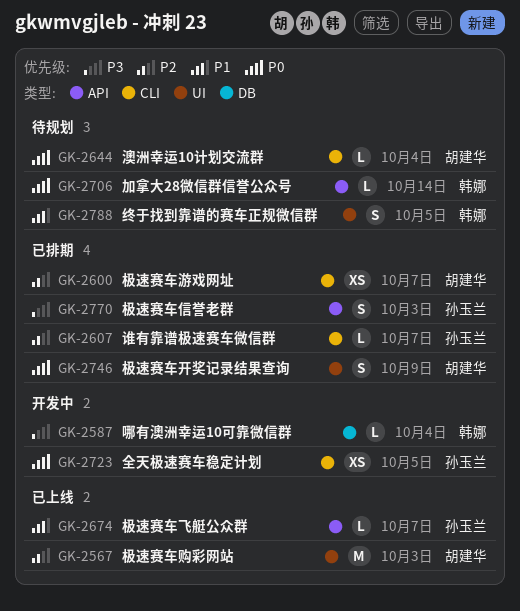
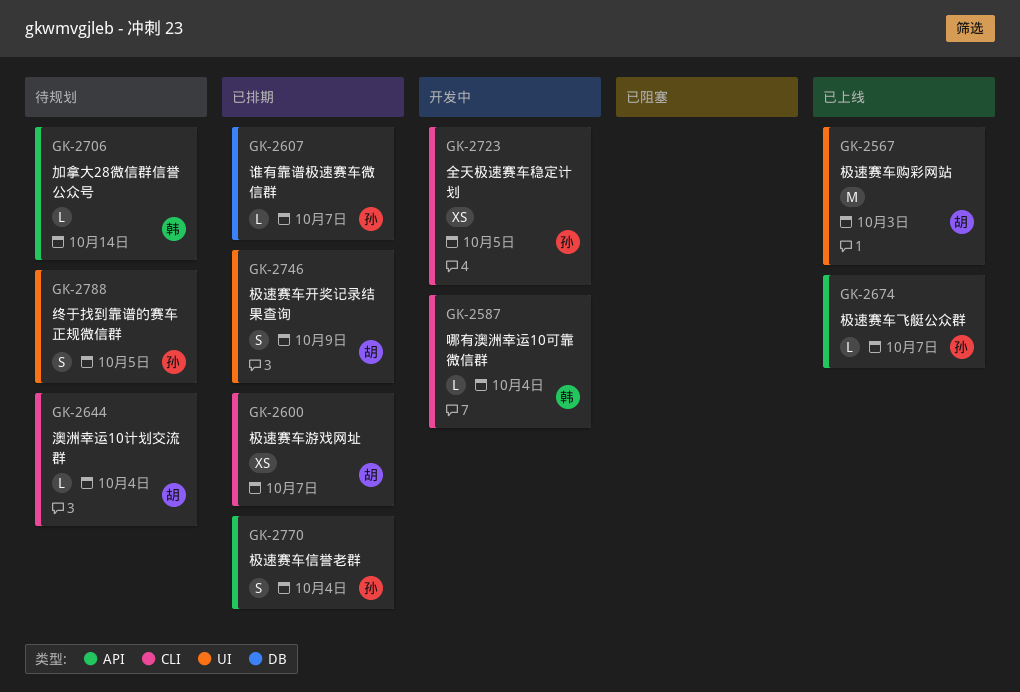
GK-2587, label: DB -> CLI
GK-2607, label: CLI -> DB
GK-2770, due: Oct 3 -> Oct 4
GK-2788, owner: 韩娜 -> 孙玉兰

